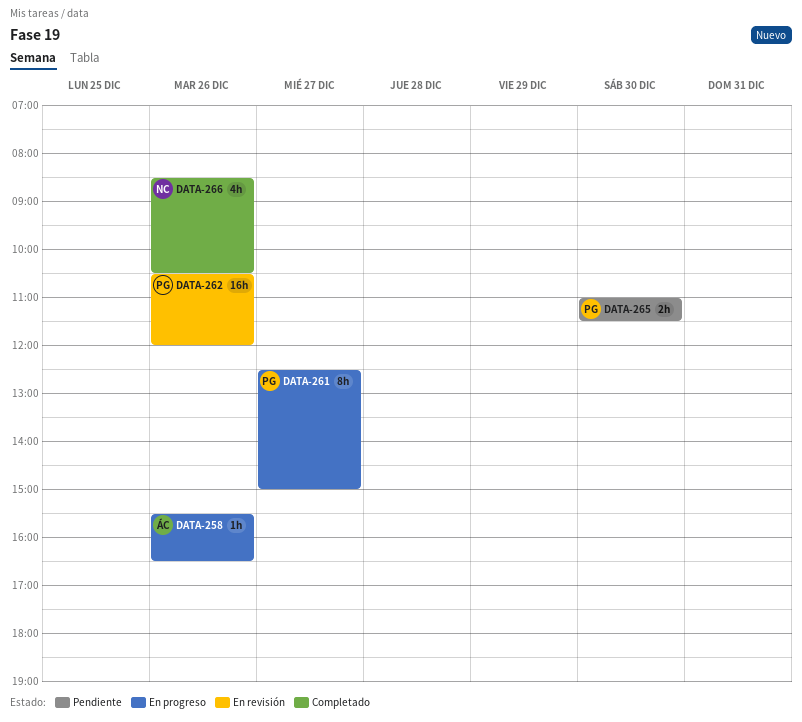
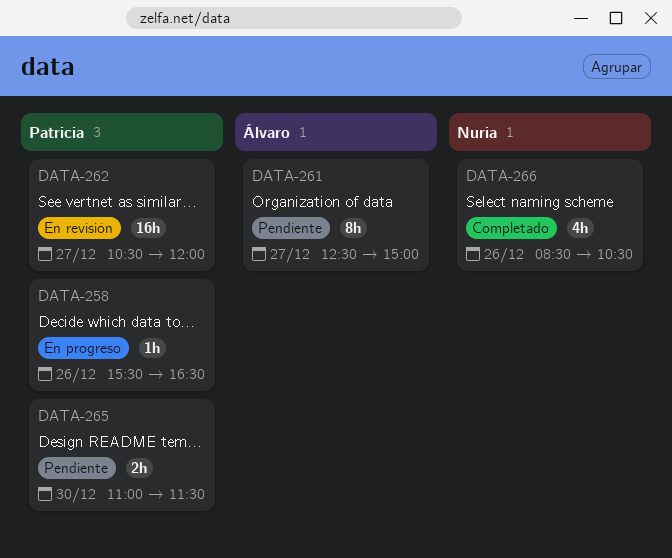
DATA-258, owner: Álvaro -> Patricia
DATA-261, status: En progreso -> Pendiente
DATA-261, owner: Patricia -> Álvaro
DATA-262, day: Dec 26 -> Dec 27

